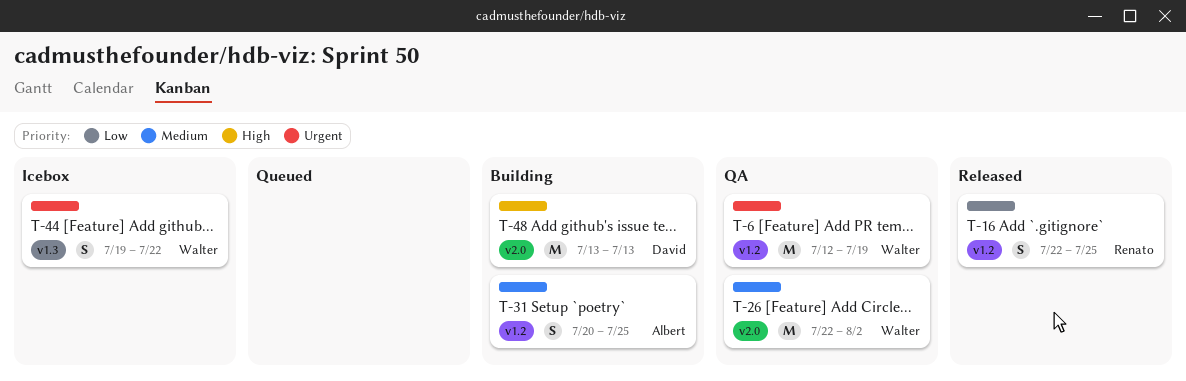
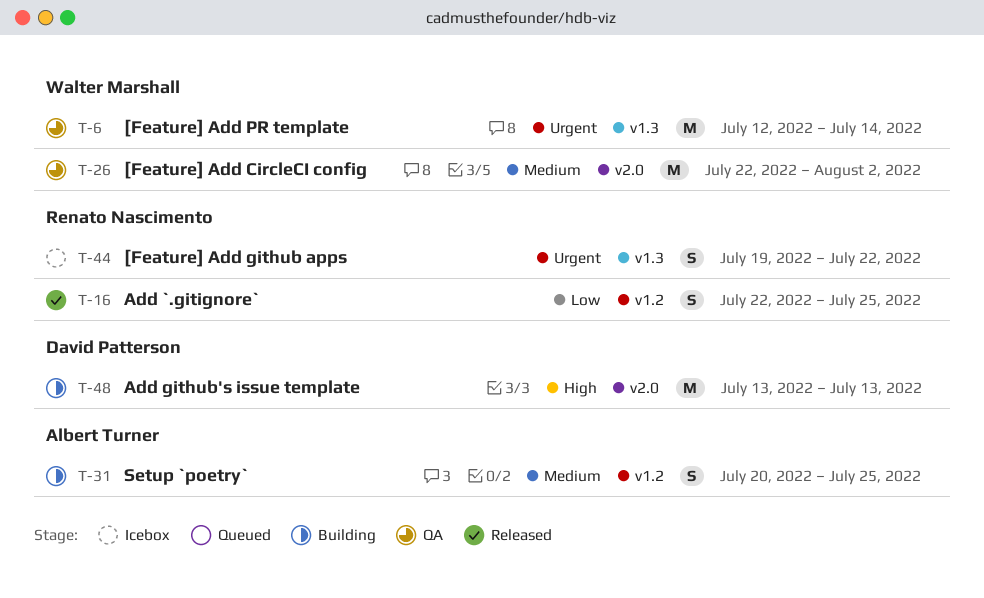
T-6, label: v1.2 -> v1.3
T-6, due: Jul 19 -> Jul 14
T-44, owner: Walter Marshall -> Renato Nascimento

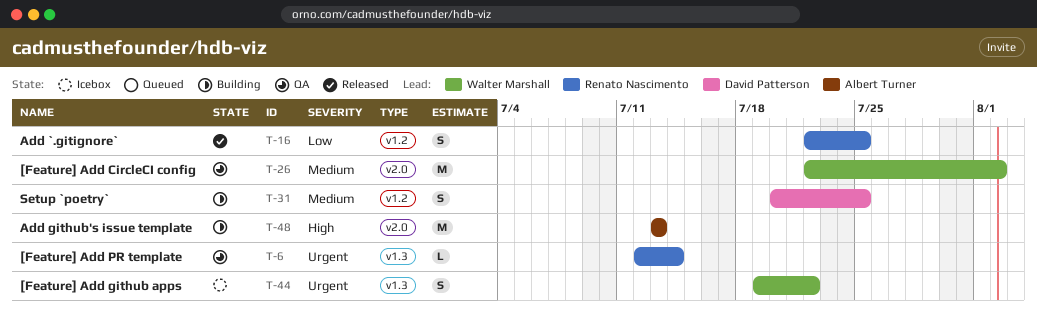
T-6, owner: Walter Marshall -> Renato Nascimento
T-6, estimate: M -> L
T-31, owner: Albert Turner -> David Patterson
T-44, owner: Renato Nascimento -> Walter Marshall
T-48, owner: David Patterson -> Albert Turner

